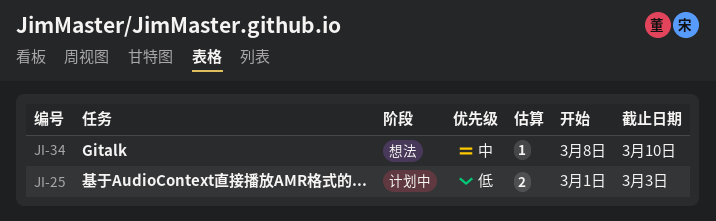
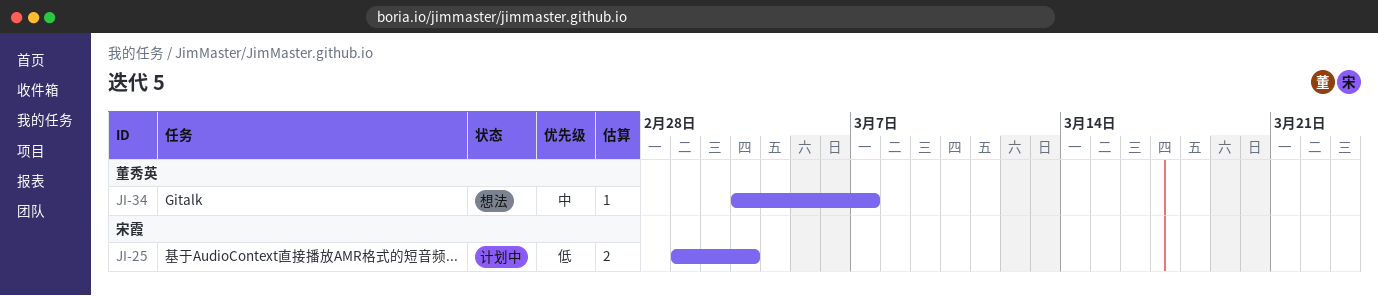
JI-34, start: Mar 8 -> Mar 3
JI-34, due: Mar 10 -> Mar 7

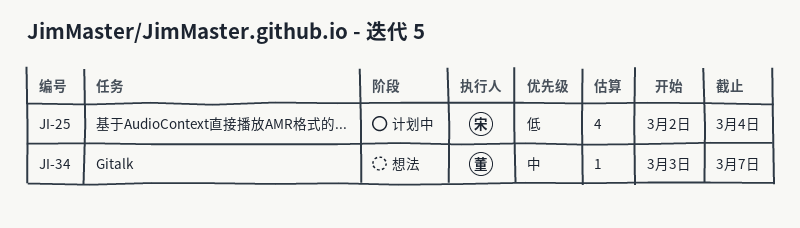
JI-25, estimate: 2 -> 4
JI-25, start: Mar 1 -> Mar 2
JI-25, due: Mar 3 -> Mar 4

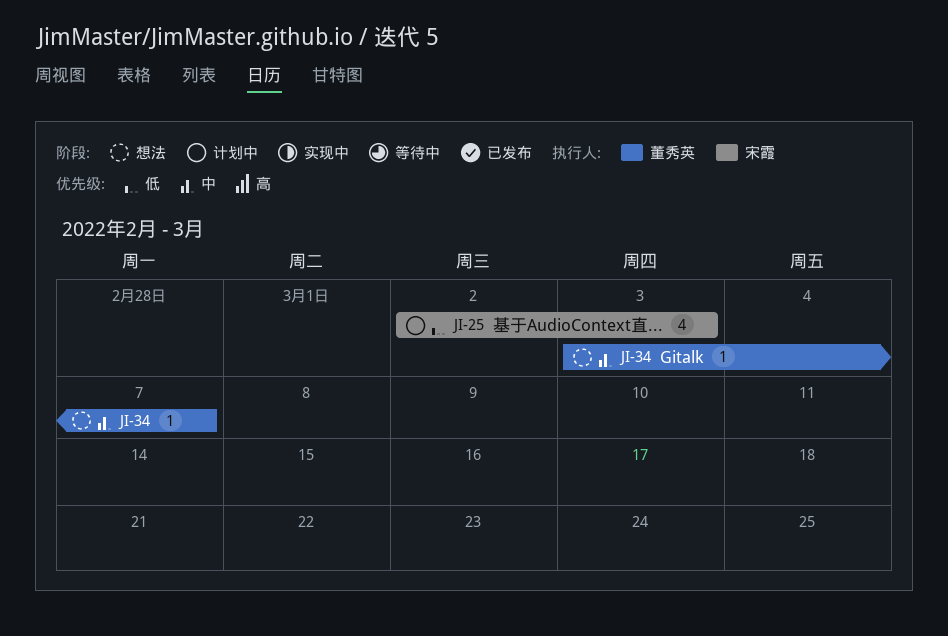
JI-25, due: Mar 4 -> Mar 3

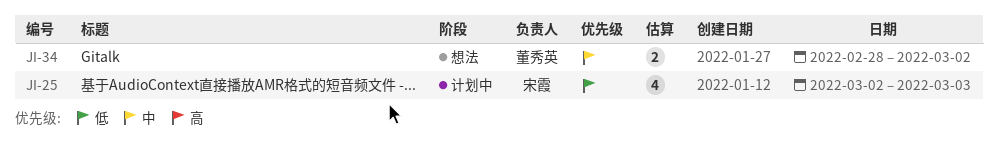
JI-34, estimate: 1 -> 2
JI-34, start: Mar 3 -> Feb 28
JI-34, due: Mar 7 -> Mar 2

